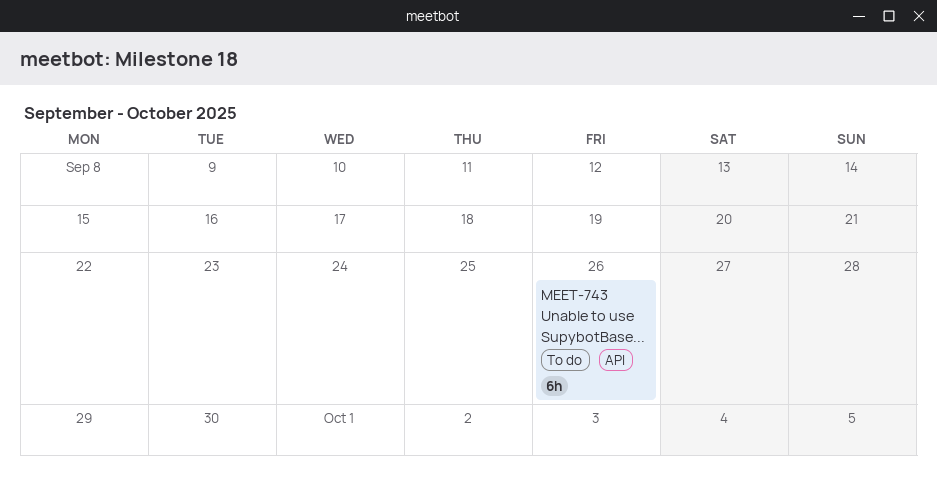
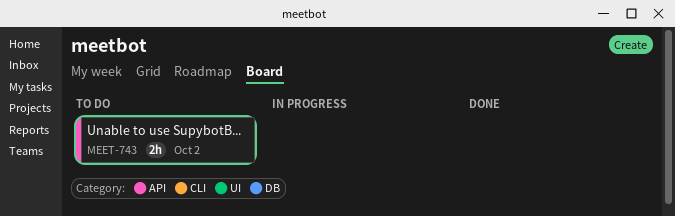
MEET-743, estimate: 6h -> 2h
MEET-743, due: Sep 26 -> Oct 2

